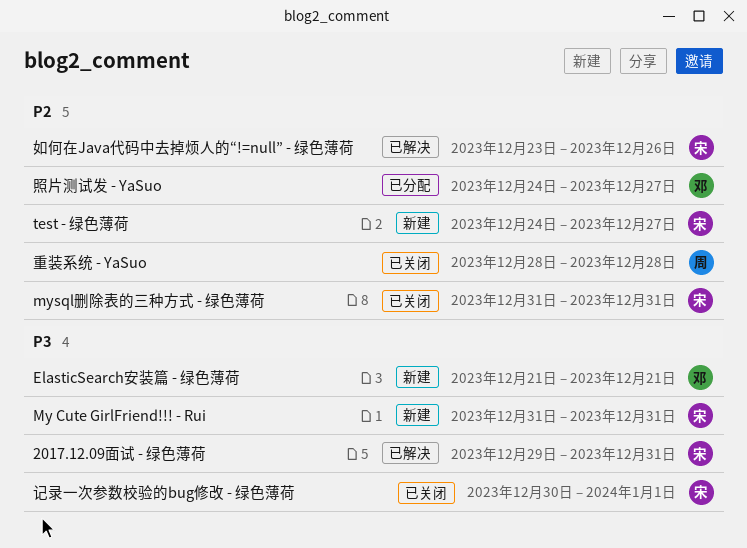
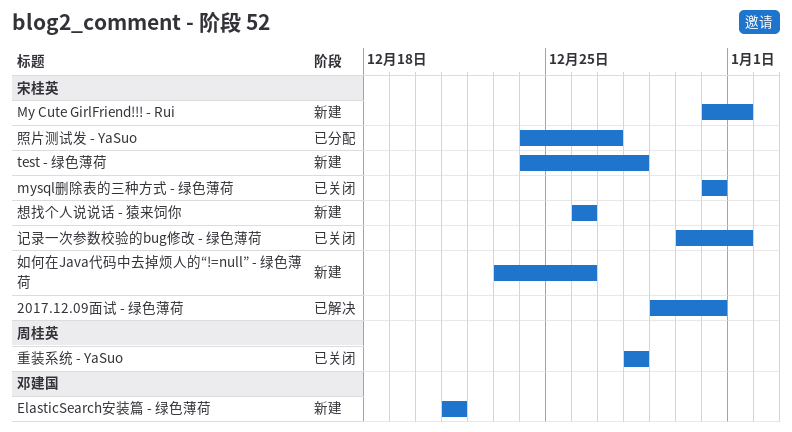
My Cute GirlFriend!!! - Rui, due: Dec 31 -> Jan 1
test - 绿色薄荷, due: Dec 27 -> Dec 28
如何在Java代码中去掉烦人的“!=null” - 绿色薄荷, status: 已解决 -> 新建
想找个人说说话 - 猿来饲你: none -> present
照片测试发 - YaSuo, owner: 邓建国 -> 宋桂英

